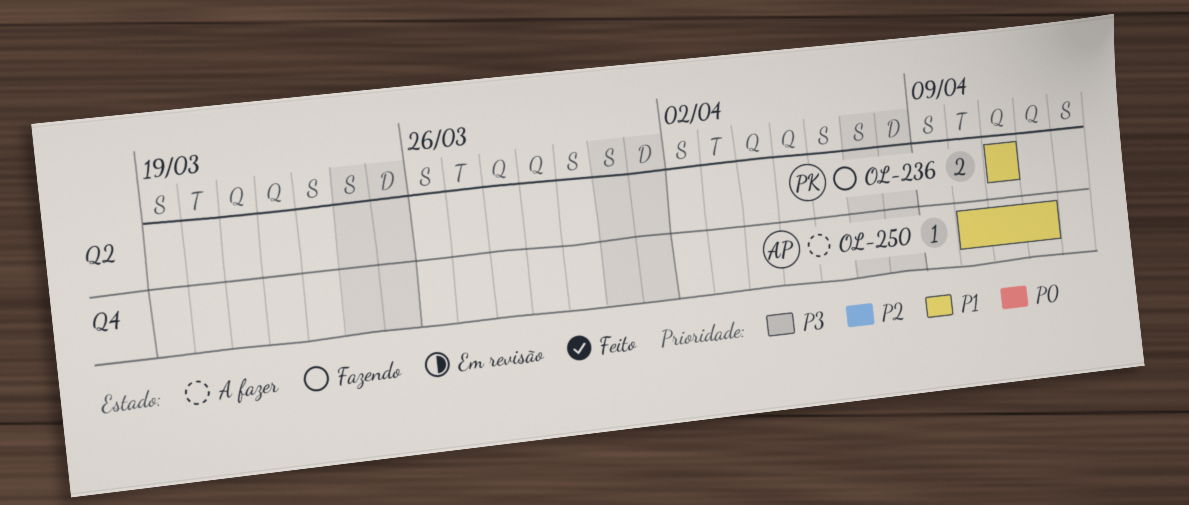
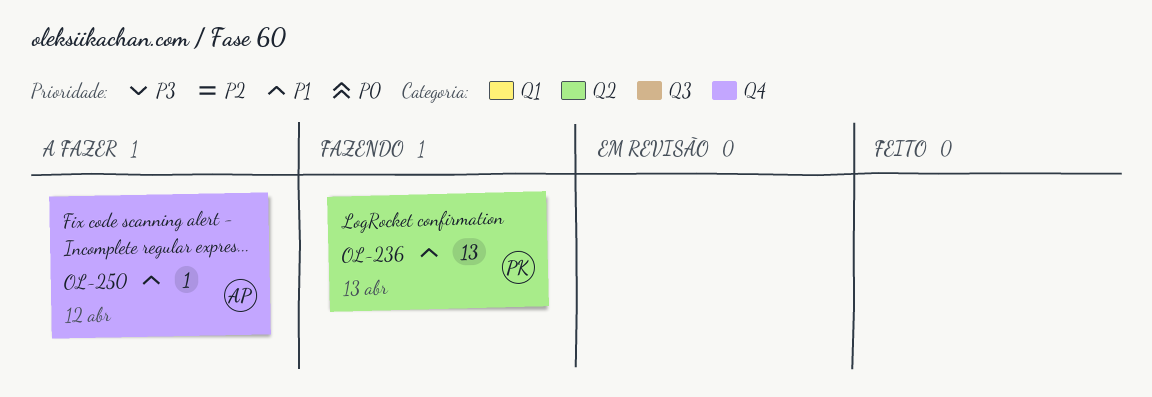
OL-236, estimate: 2 -> 13
OL-236, due: Apr 11 -> Apr 13

